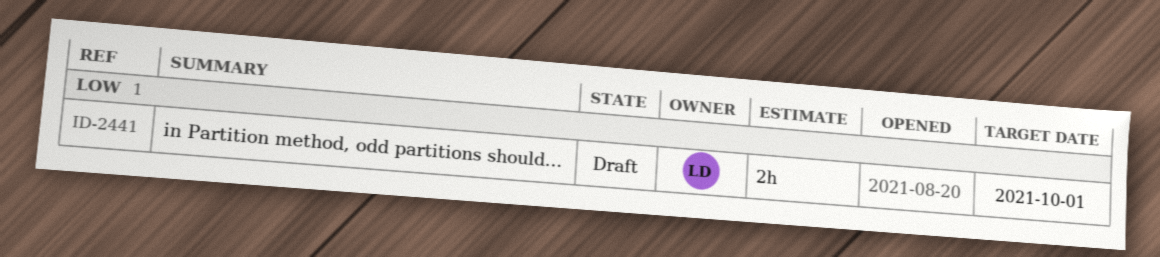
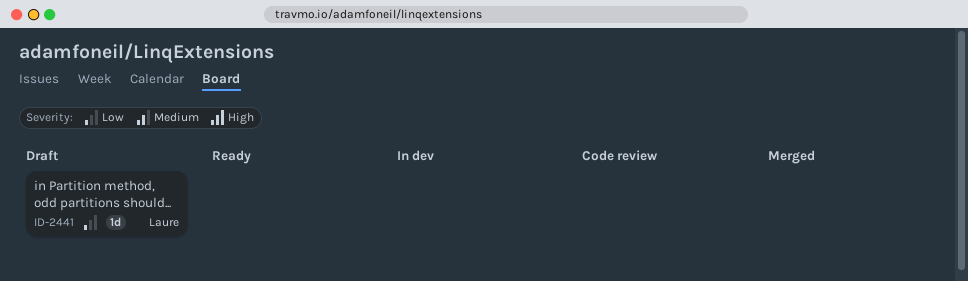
ID-2441, estimate: 2h -> 1d

